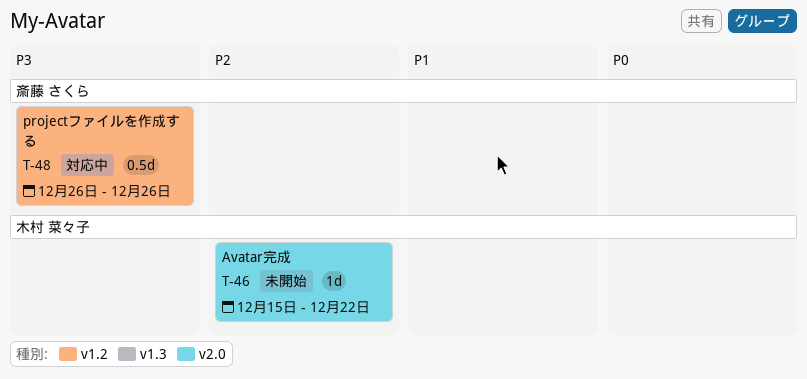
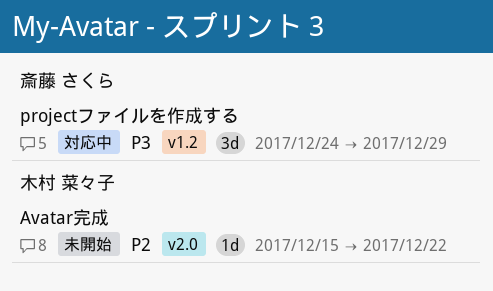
projectファイルを作成する, estimate: 0.5d -> 3d
projectファイルを作成する, start: Dec 26 -> Dec 24
projectファイルを作成する, due: Dec 26 -> Dec 29

